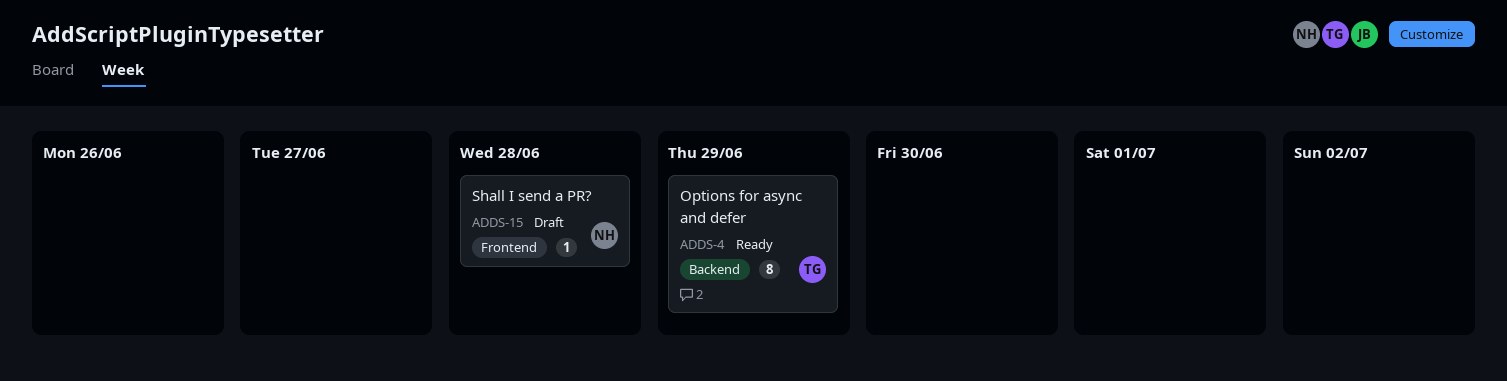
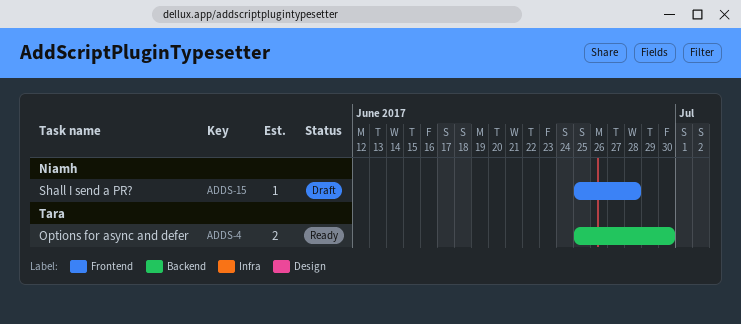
ADDS-4, estimate: 8 -> 2
ADDS-4, due: Jun 29 -> Jun 30

